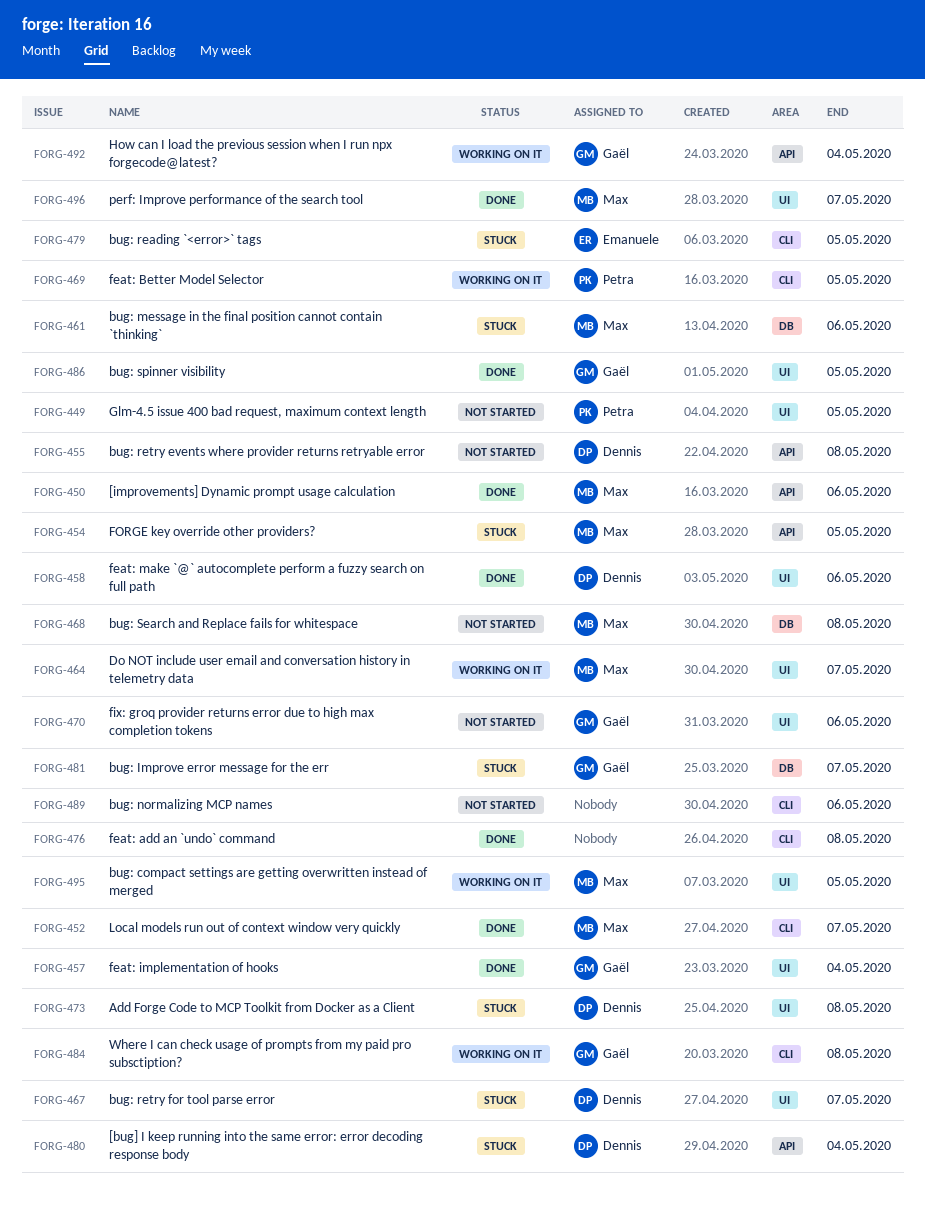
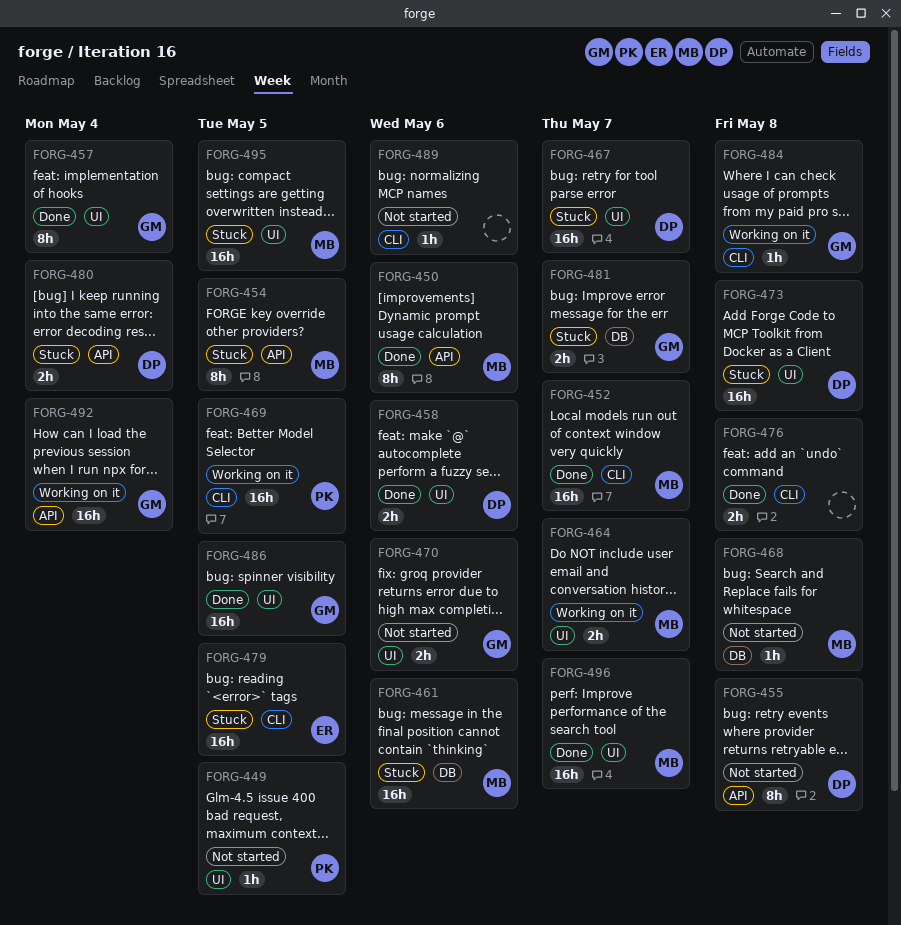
FORG-495, status: Working on it -> Stuck

